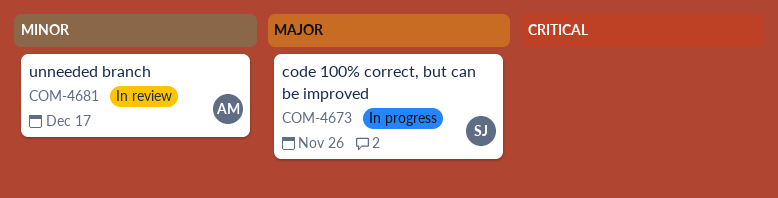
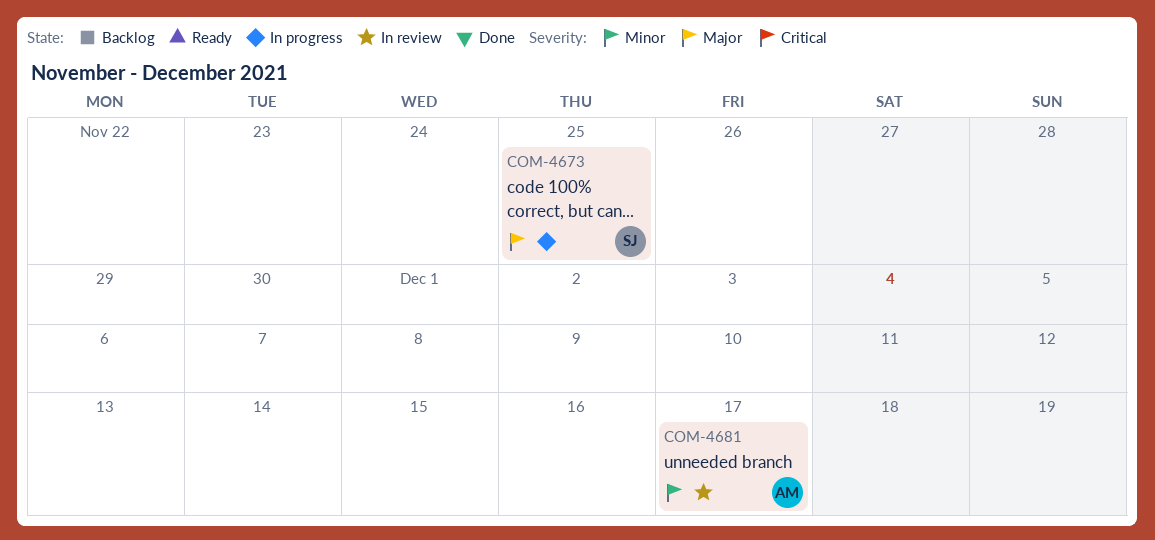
COM-4673, due: Nov 26 -> Nov 25

